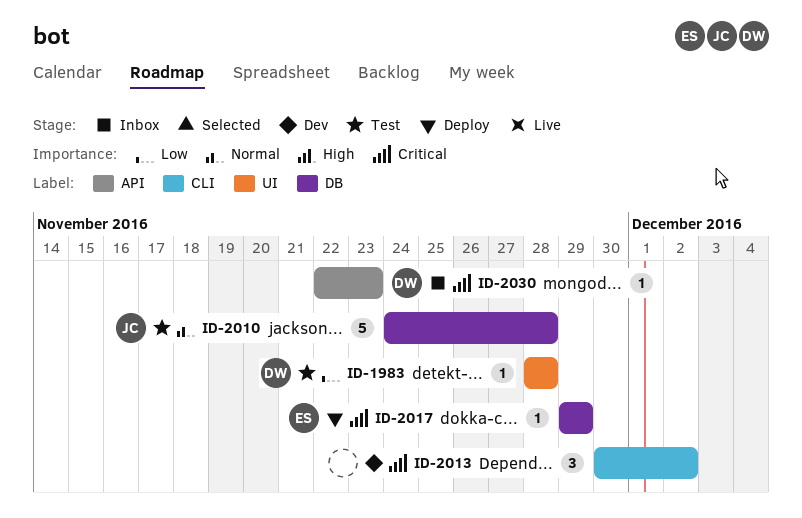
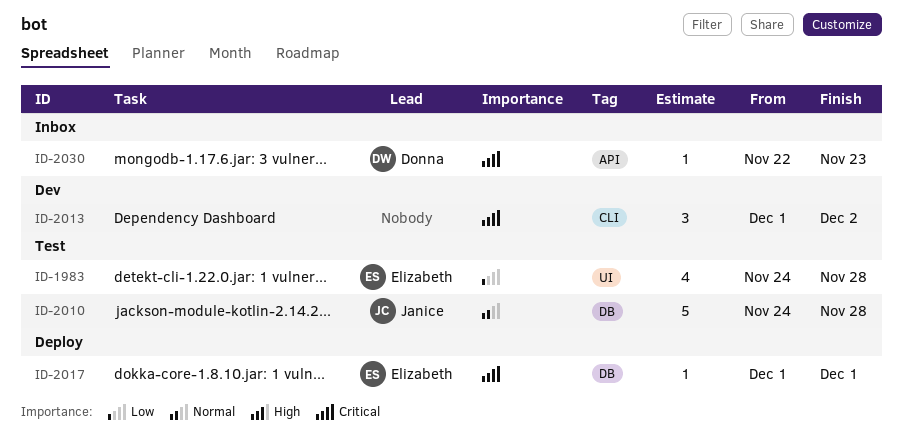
ID-1983, owner: Donna -> Elizabeth
ID-1983, estimate: 1 -> 4
ID-1983, start: Nov 28 -> Nov 24
ID-2013, start: Nov 30 -> Dec 1
ID-2017, start: Nov 29 -> Dec 1
ID-2017, due: Nov 29 -> Dec 1

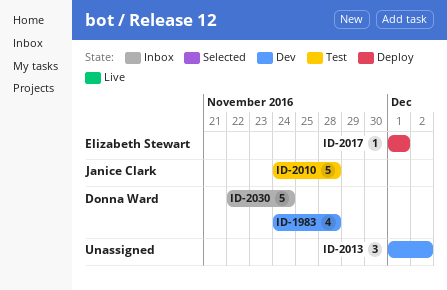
ID-1983, status: Test -> Dev
ID-1983, owner: Elizabeth Stewart -> Donna Ward
ID-2030, estimate: 1 -> 5
ID-2030, due: Nov 23 -> Nov 24

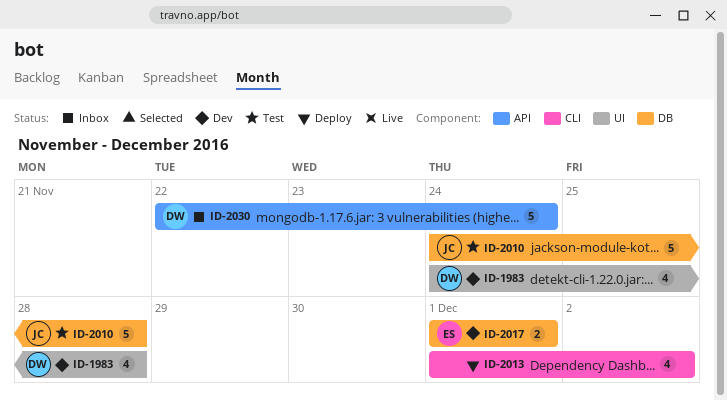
ID-2013, status: Dev -> Deploy
ID-2013, estimate: 3 -> 4
ID-2017, status: Deploy -> Dev
ID-2017, estimate: 1 -> 2

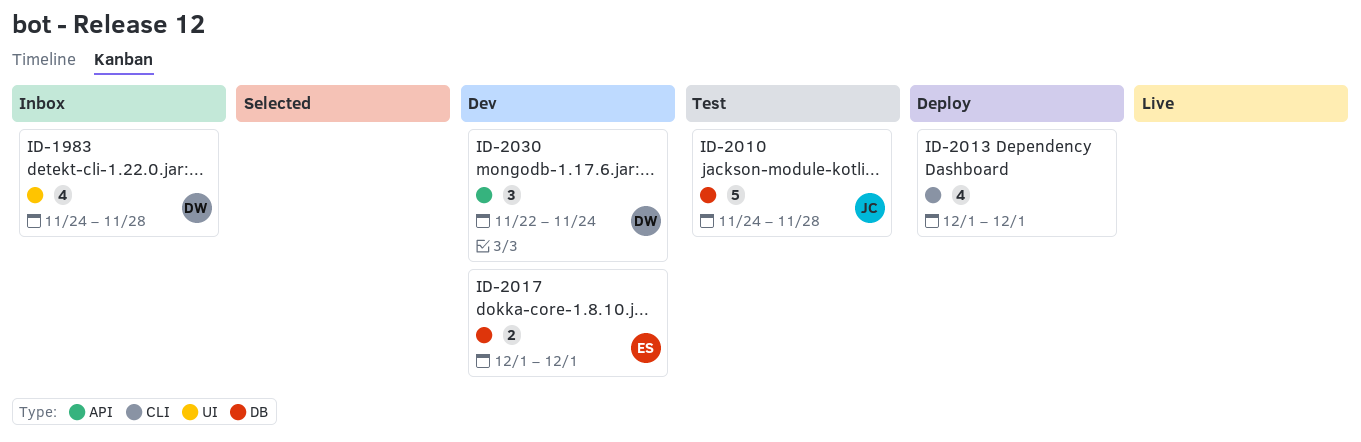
ID-1983, status: Dev -> Inbox
ID-2013, due: Dec 2 -> Dec 1
ID-2030, status: Inbox -> Dev
ID-2030, estimate: 5 -> 3

